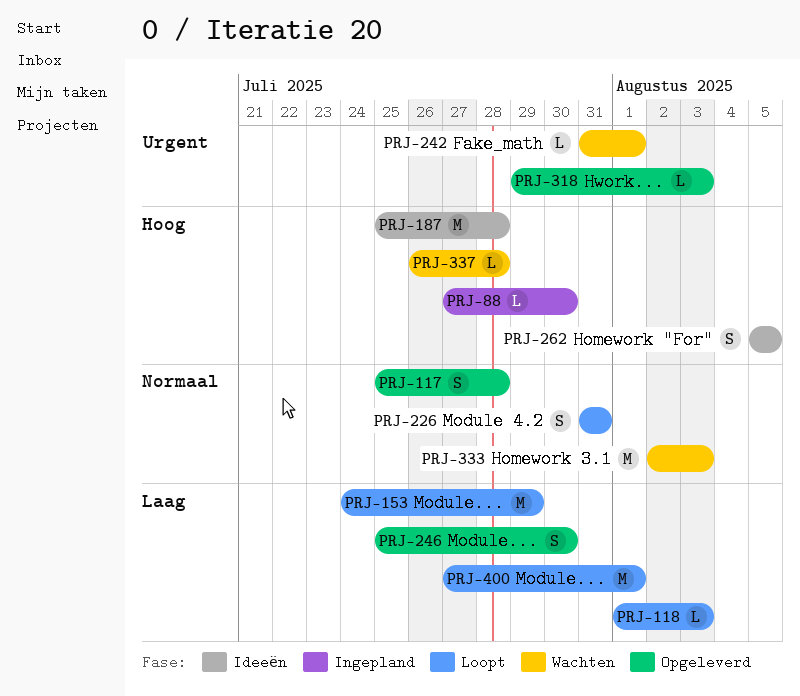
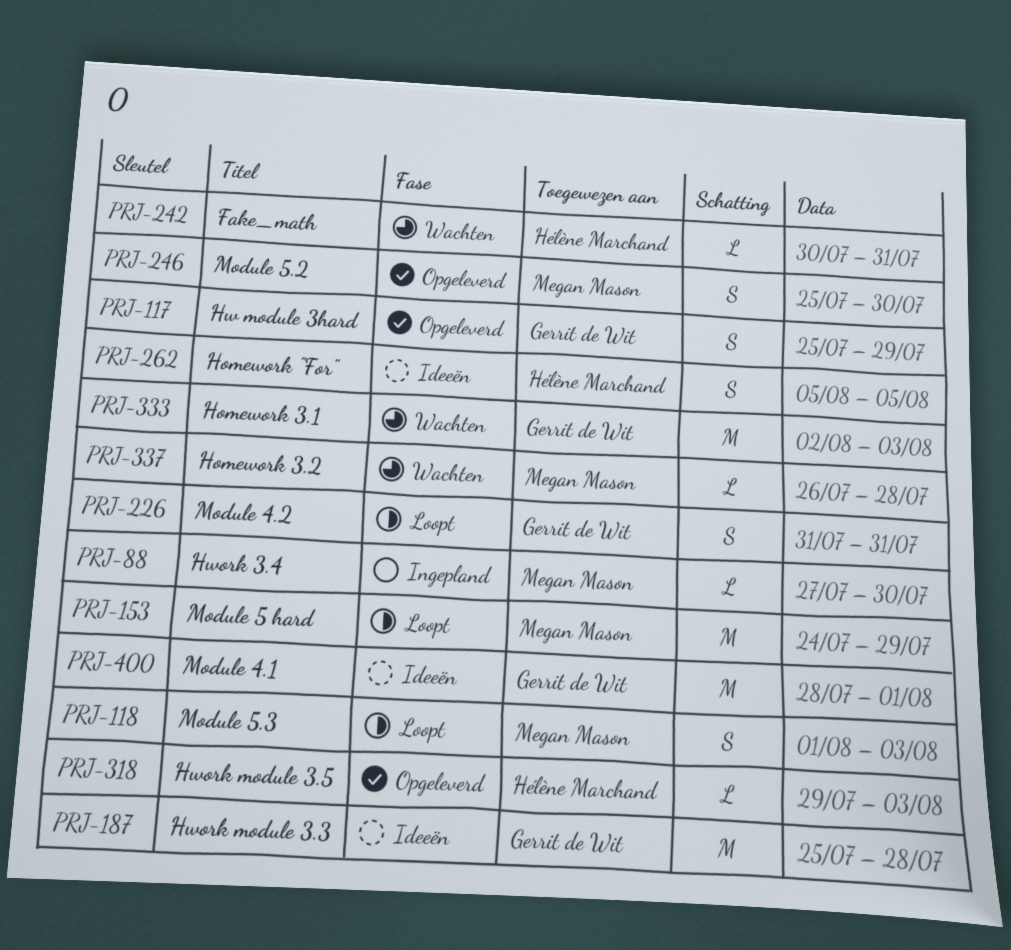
PRJ-117, due: Jul 28 -> Jul 29
PRJ-118, estimate: L -> S
PRJ-242, start: Jul 31 -> Jul 30
PRJ-242, due: Aug 1 -> Jul 31
PRJ-400, status: Loopt -> Ideeën
PRJ-400, start: Jul 27 -> Jul 28

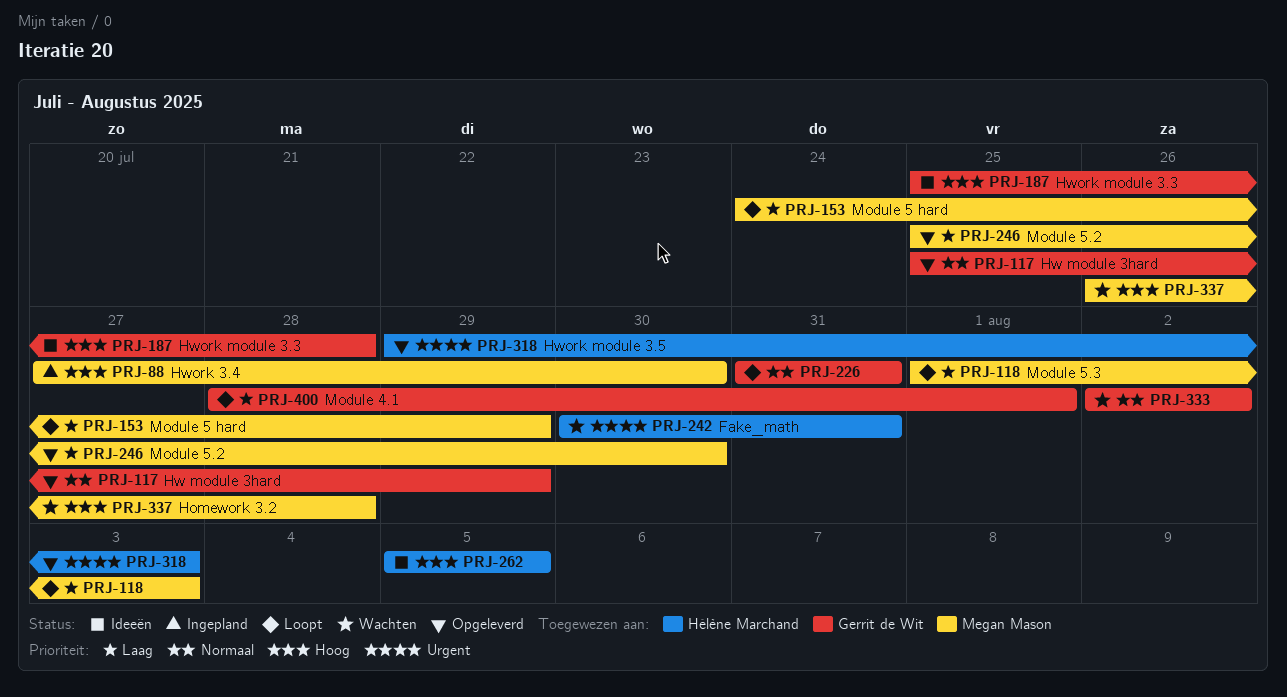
PRJ-333, due: Aug 3 -> Aug 2
PRJ-400, status: Ideeën -> Loopt

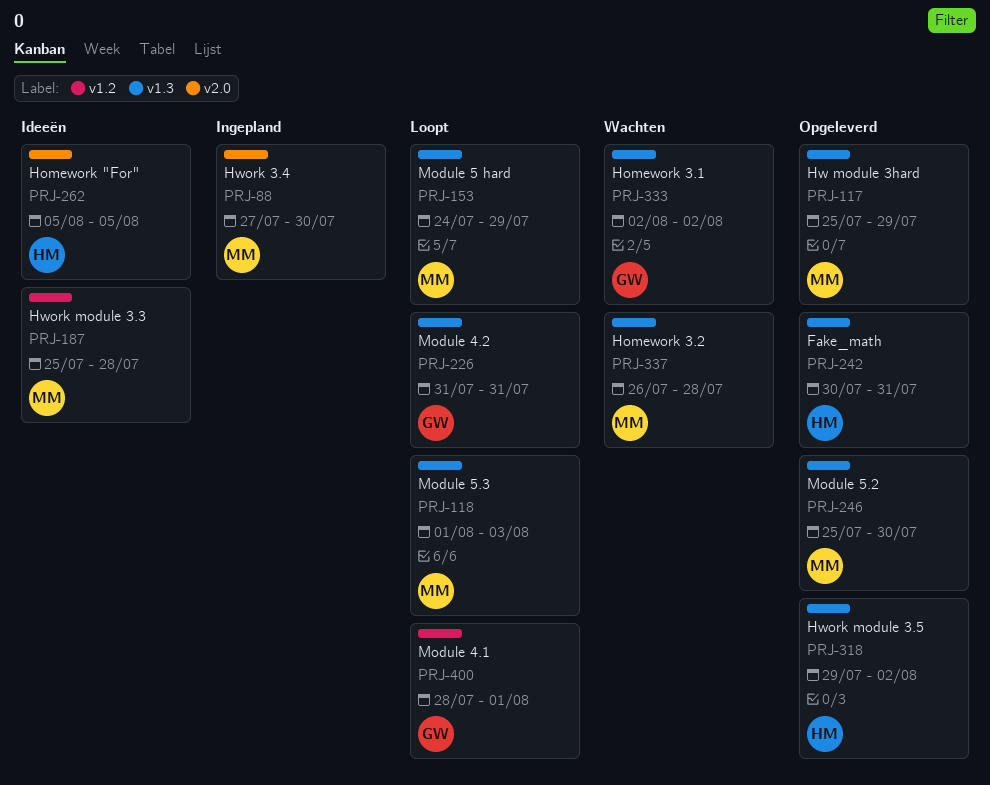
PRJ-117, owner: Gerrit de Wit -> Megan Mason
PRJ-187, owner: Gerrit de Wit -> Megan Mason
PRJ-242, status: Wachten -> Opgeleverd
PRJ-318, due: Aug 3 -> Aug 2

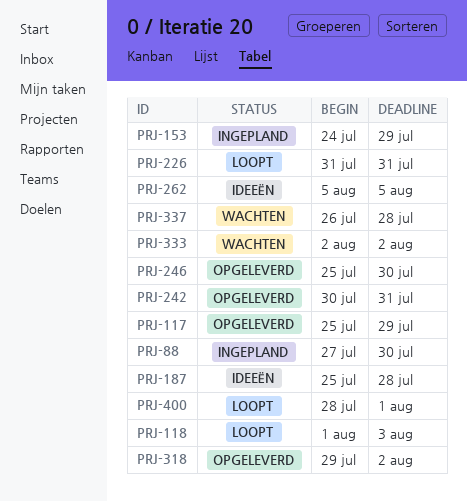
PRJ-153, status: Loopt -> Ingepland

